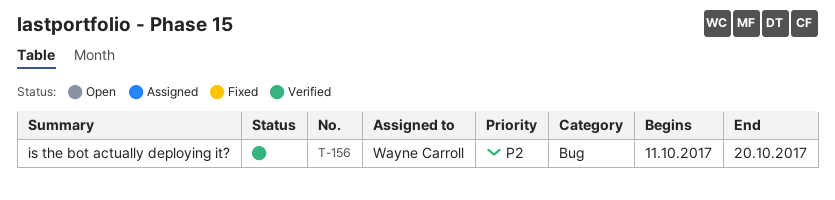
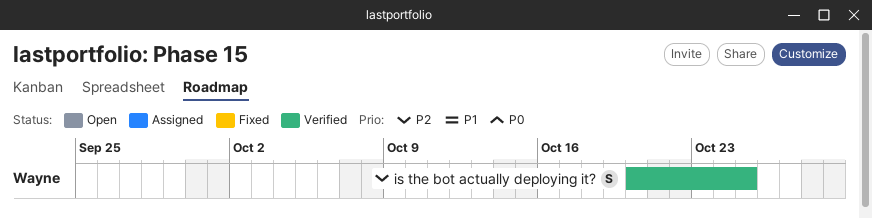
is the bot actually deploying it?, start: Oct 11 -> Oct 20
is the bot actually deploying it?, due: Oct 20 -> Oct 25

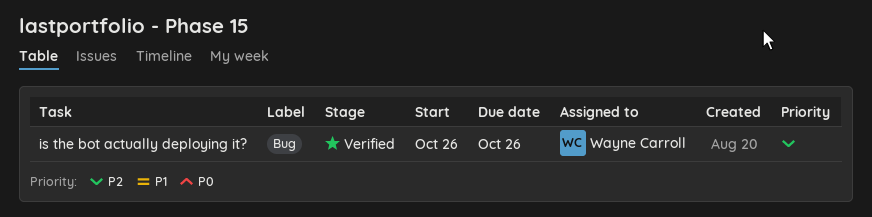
is the bot actually deploying it?, start: Oct 20 -> Oct 26
is the bot actually deploying it?, due: Oct 25 -> Oct 26

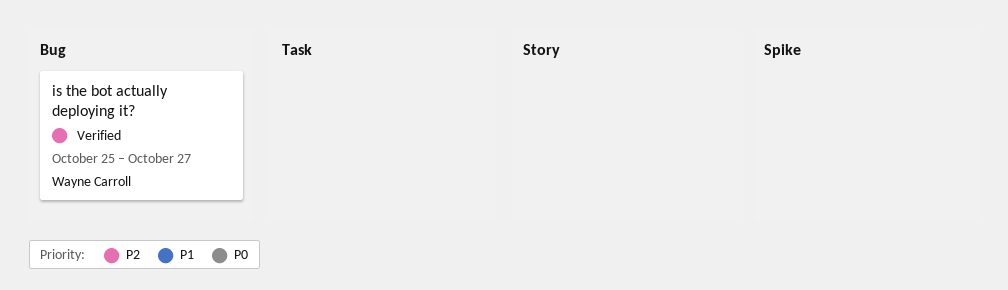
is the bot actually deploying it?, start: Oct 26 -> Oct 25
is the bot actually deploying it?, due: Oct 26 -> Oct 27

